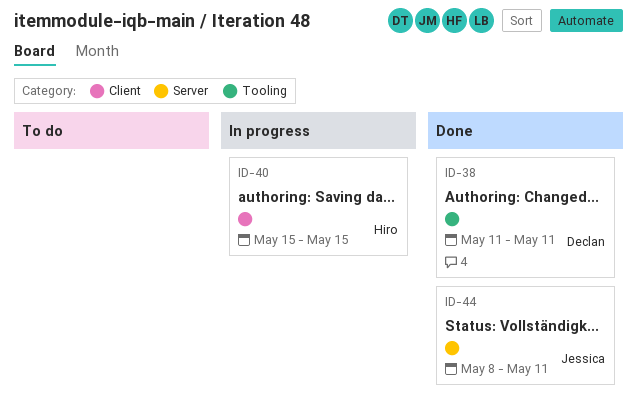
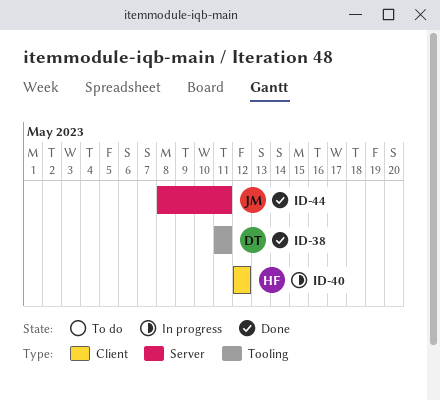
ID-40, start: May 15 -> May 12
ID-40, due: May 15 -> May 12

